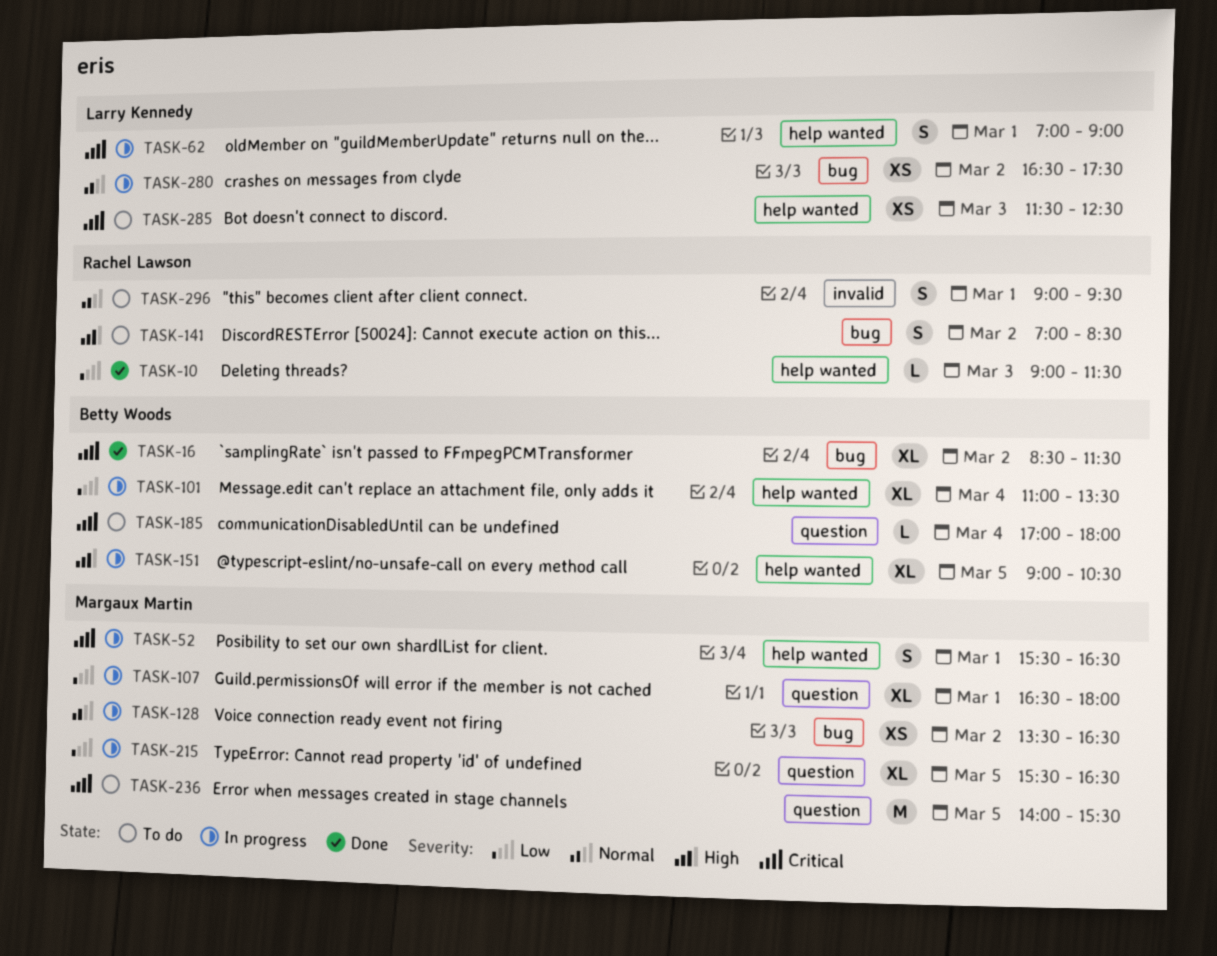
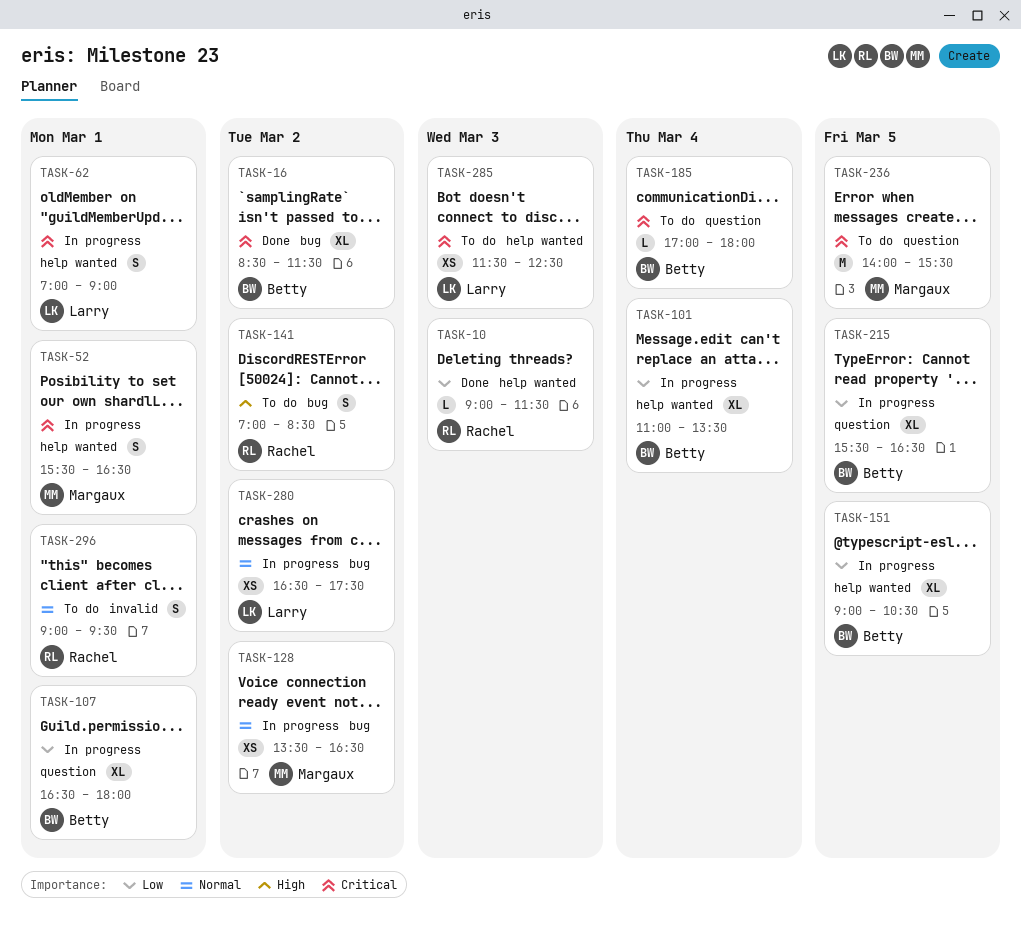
TASK-107, owner: Margaux Martin -> Betty Woods
TASK-151, priority: High -> Low
TASK-215, owner: Margaux Martin -> Betty Woods

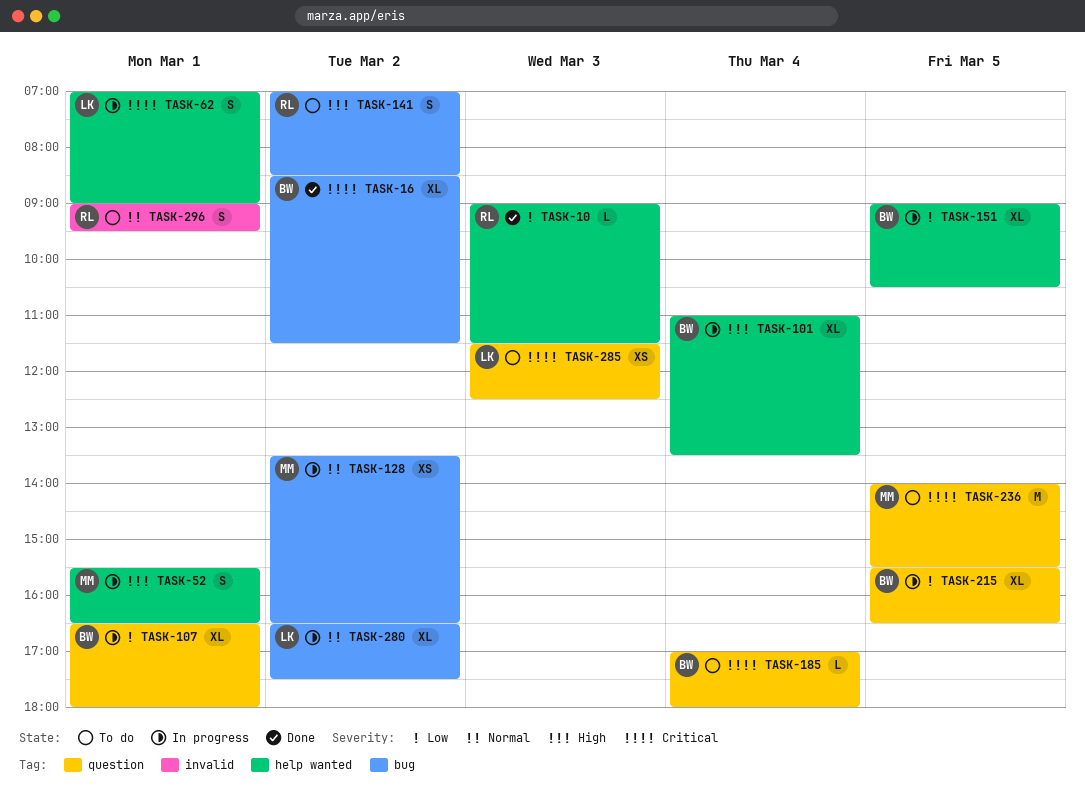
TASK-52, priority: Critical -> High
TASK-101, priority: Low -> High
TASK-280, estimate: XS -> XL
TASK-285, label: help wanted -> question

